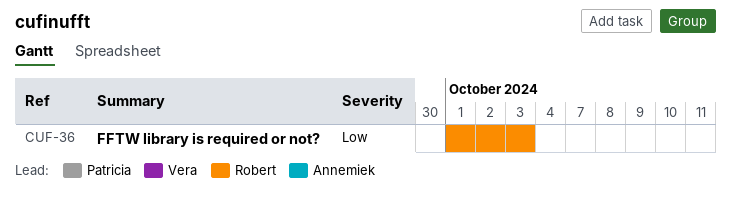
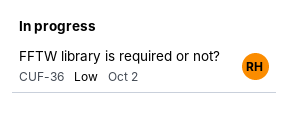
CUF-36, due: Oct 3 -> Oct 2

